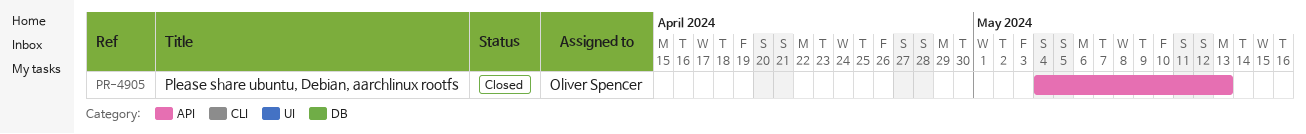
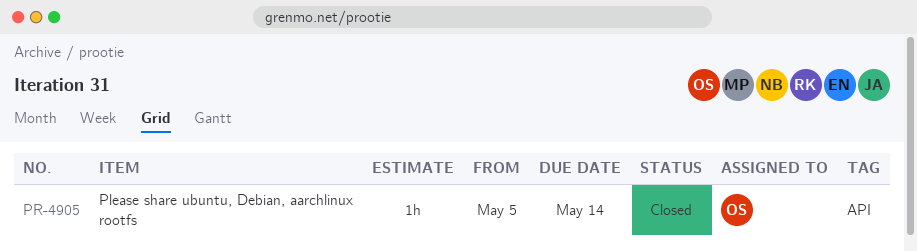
PR-4905, start: May 4 -> May 5
PR-4905, due: May 13 -> May 14

